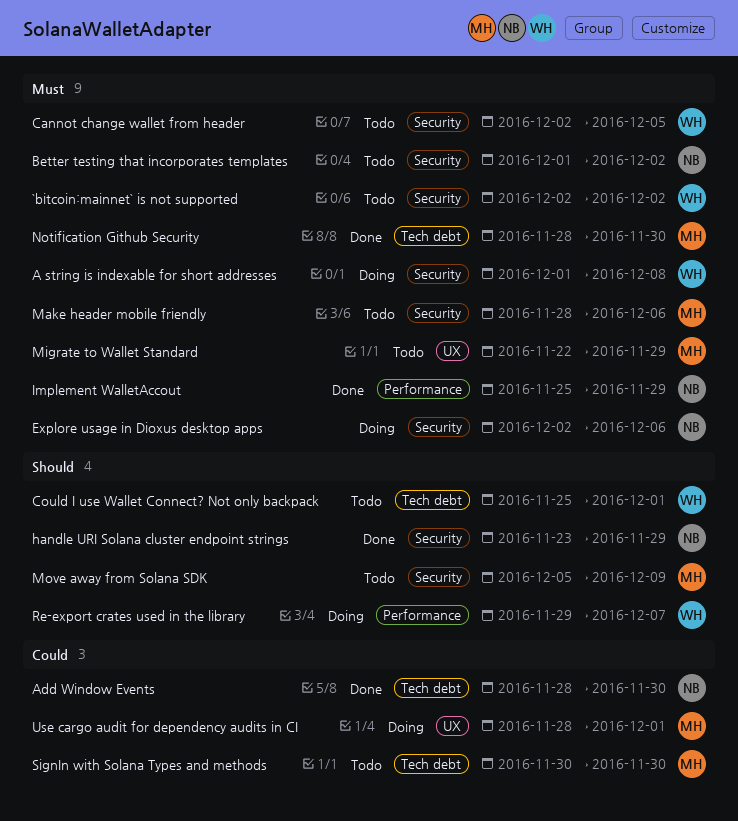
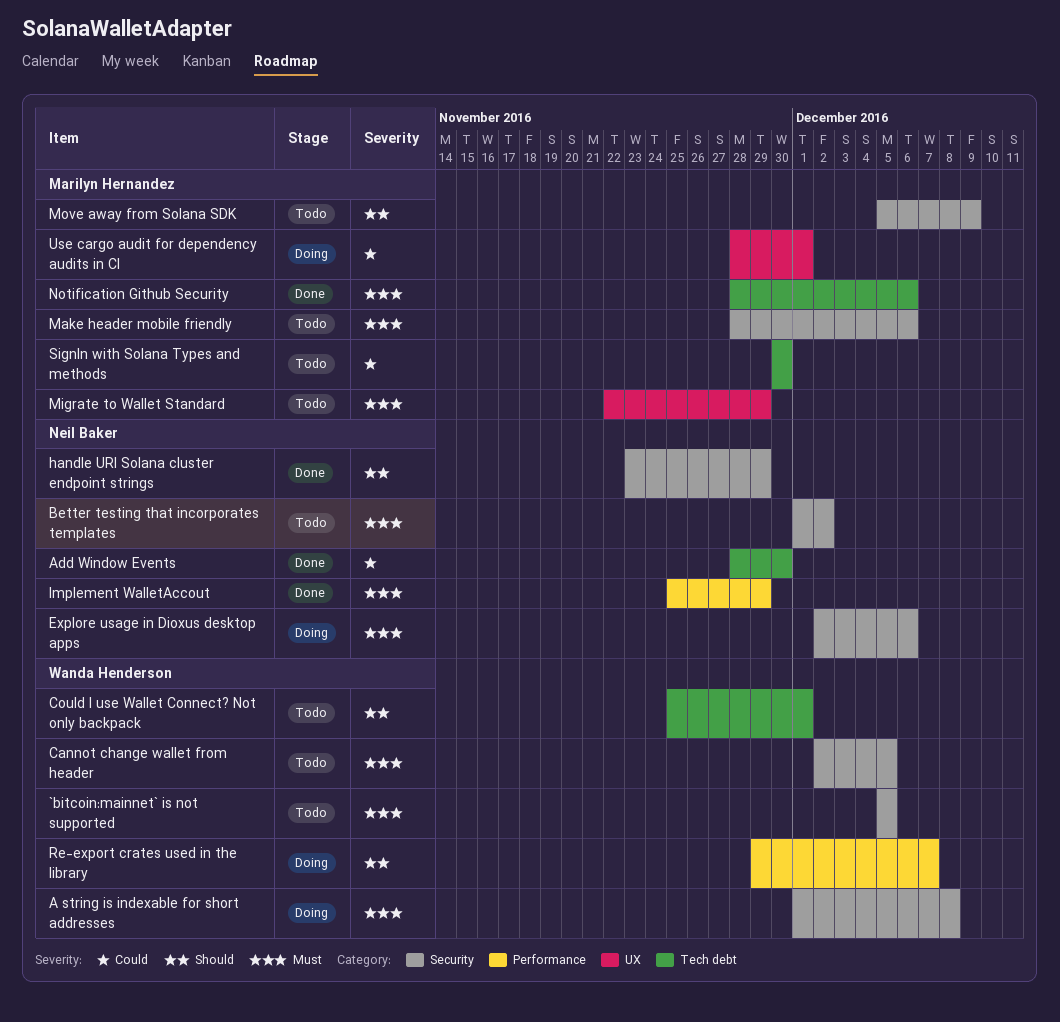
`bitcoin:mainnet` is not supported, start: Dec 2 -> Dec 5
`bitcoin:mainnet` is not supported, due: Dec 2 -> Dec 5
Notification Github Security, due: Nov 30 -> Dec 6

